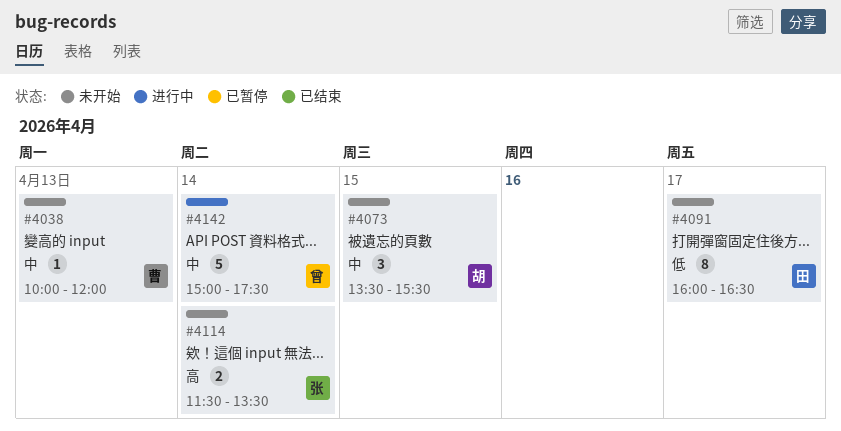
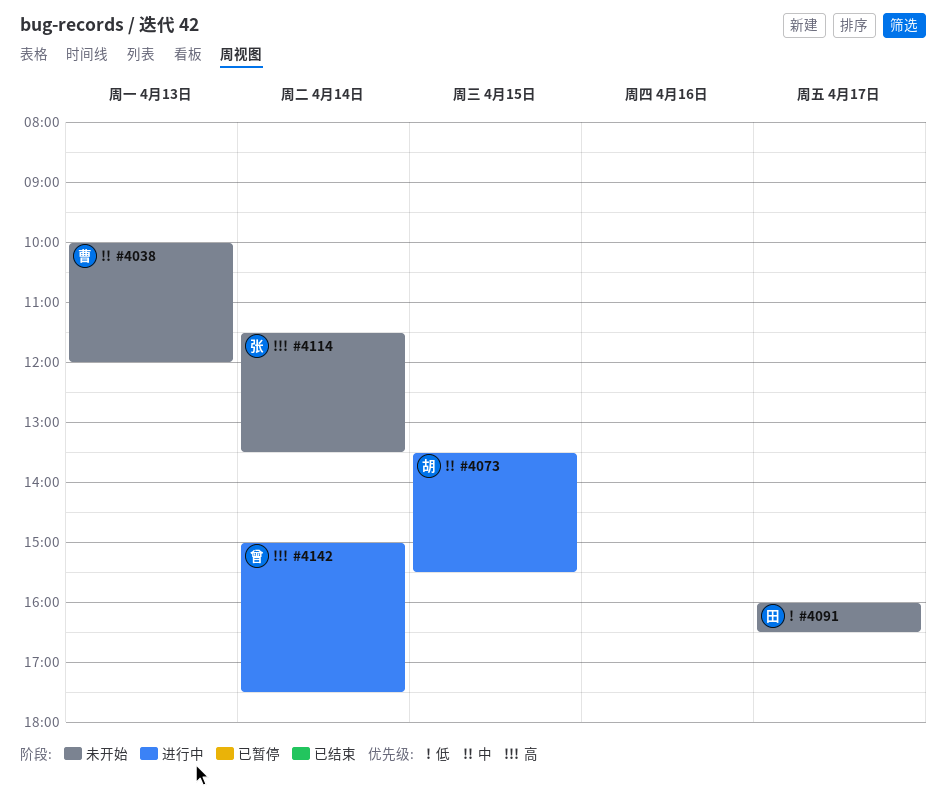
#4073, status: 未开始 -> 进行中
#4142, priority: 中 -> 高

